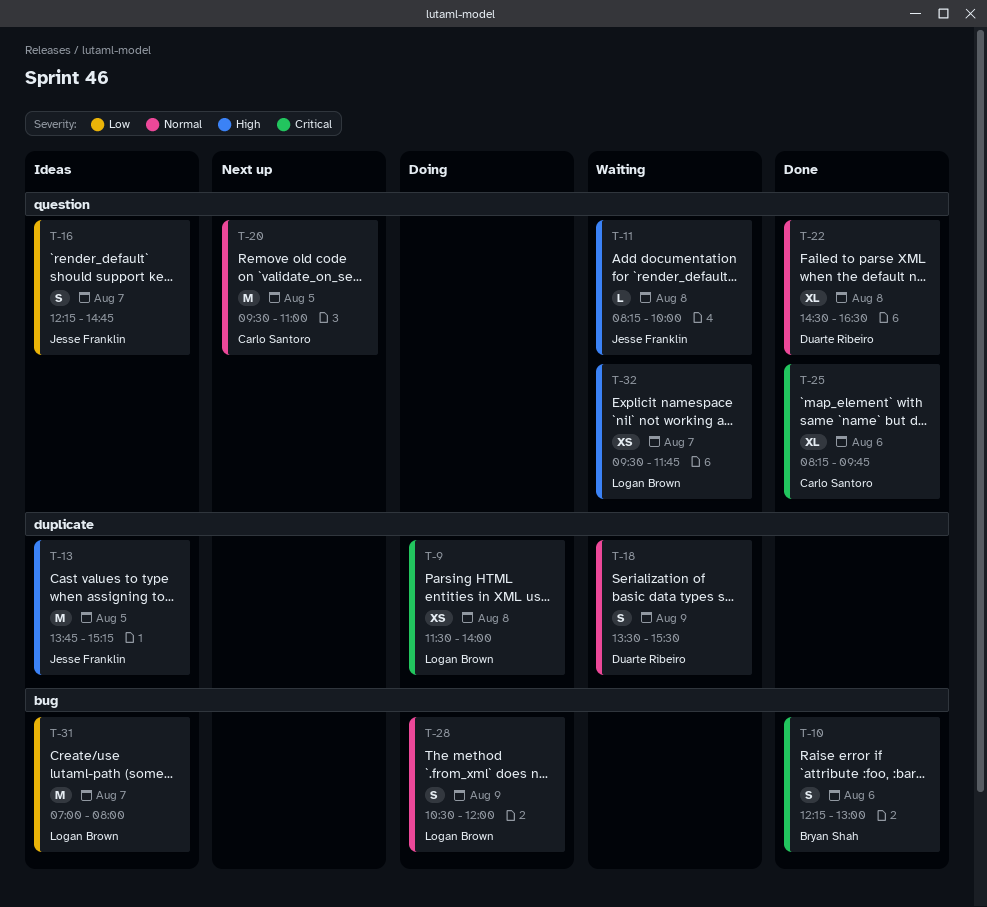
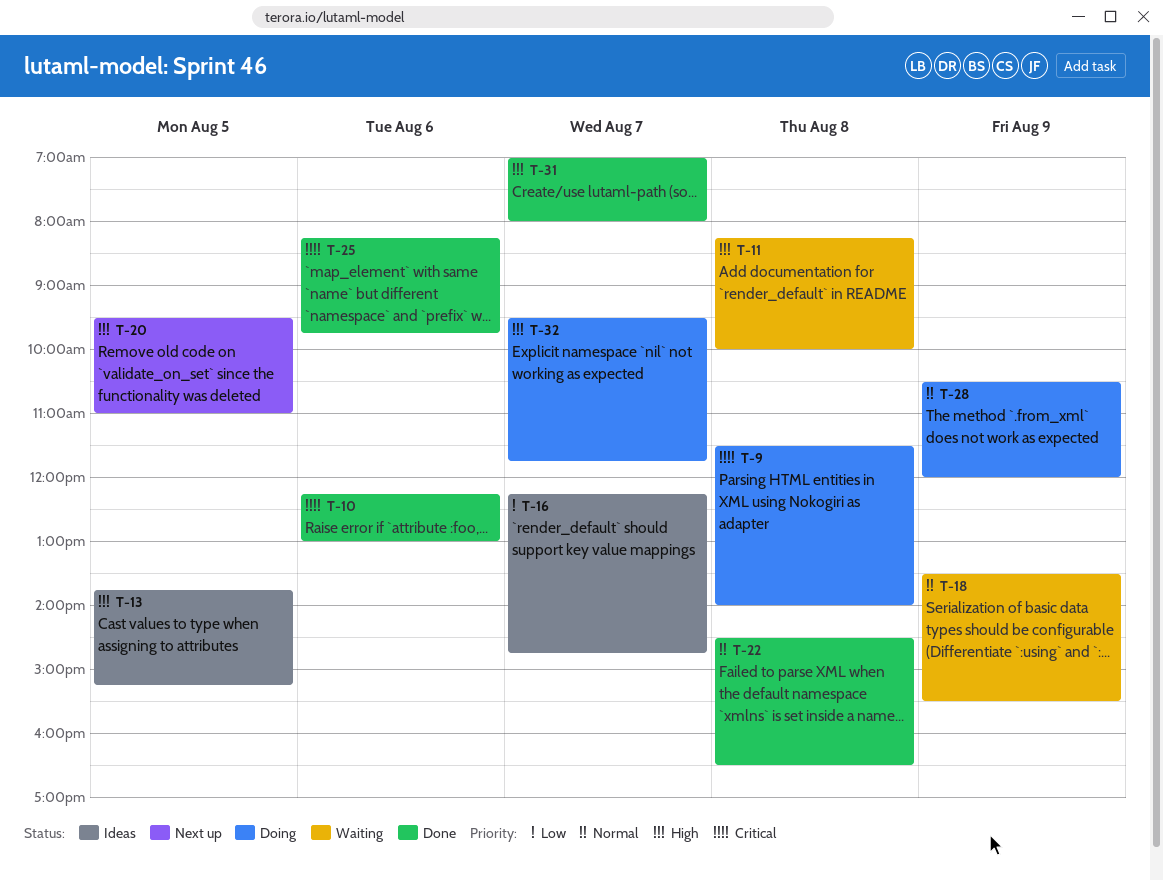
T-20, priority: Normal -> High
T-31, status: Ideas -> Done
T-31, priority: Low -> High
T-32, status: Waiting -> Doing

